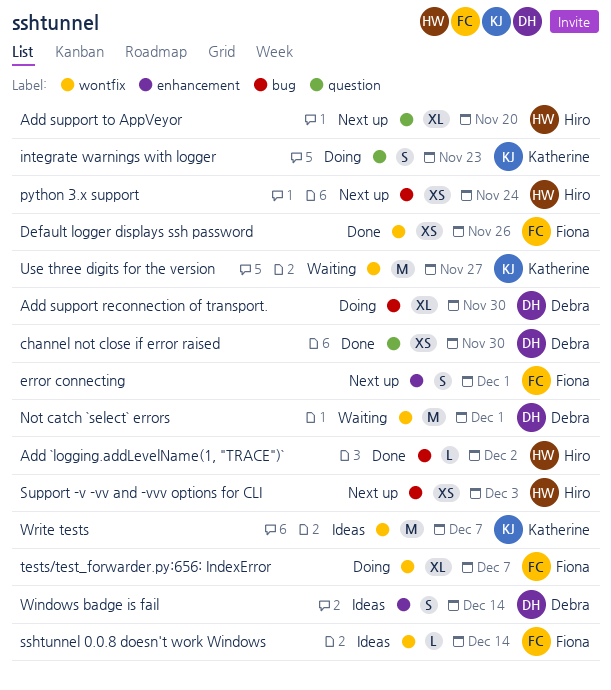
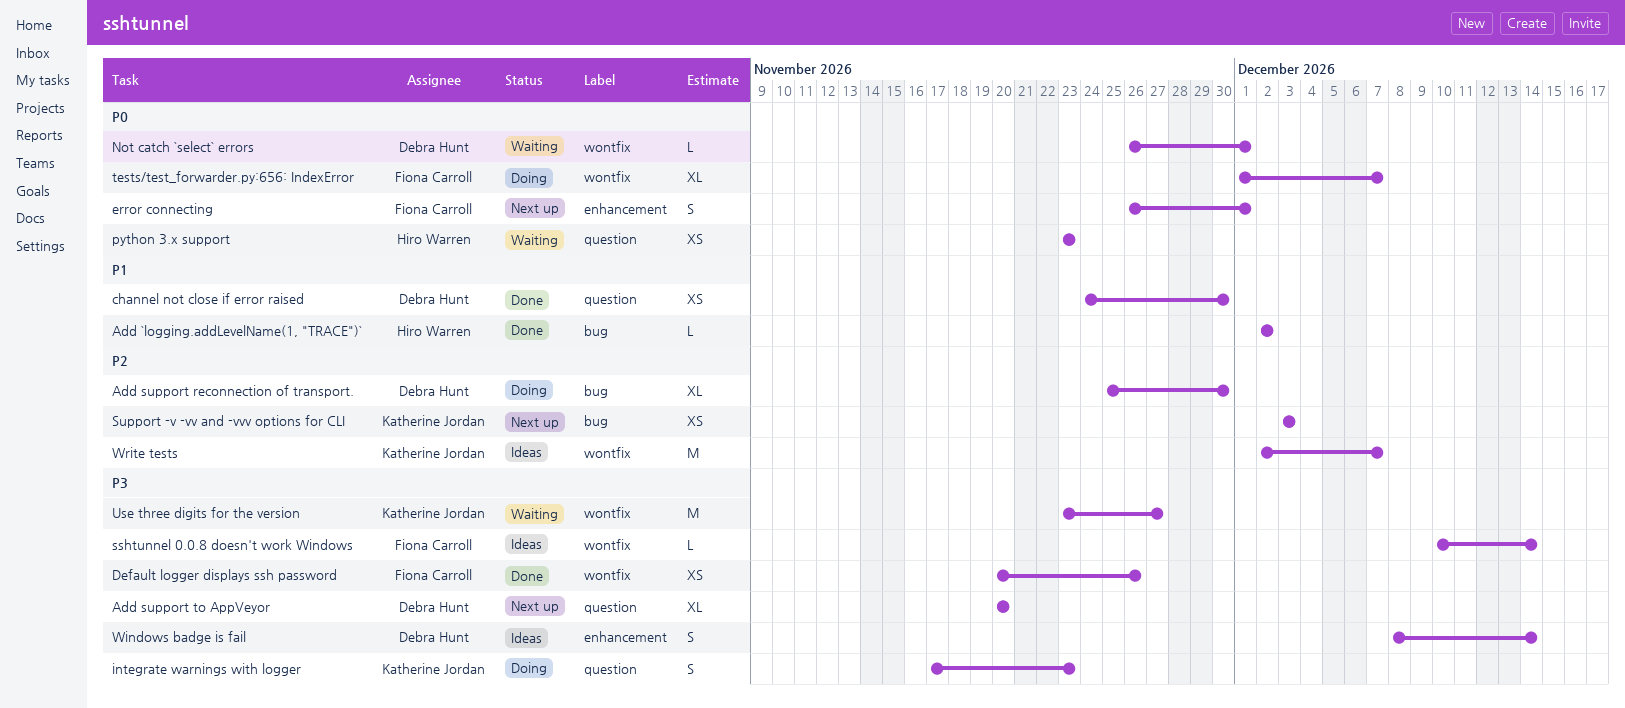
Add support to AppVeyor, owner: Hiro Warren -> Debra Hunt
Not catch `select` errors, estimate: M -> L
python 3.x support, status: Next up -> Waiting
python 3.x support, label: bug -> question
python 3.x support, due: Nov 24 -> Nov 23
Support -v -vv and -vvv options for CLI, owner: Hiro Warren -> Katherine Jordan

